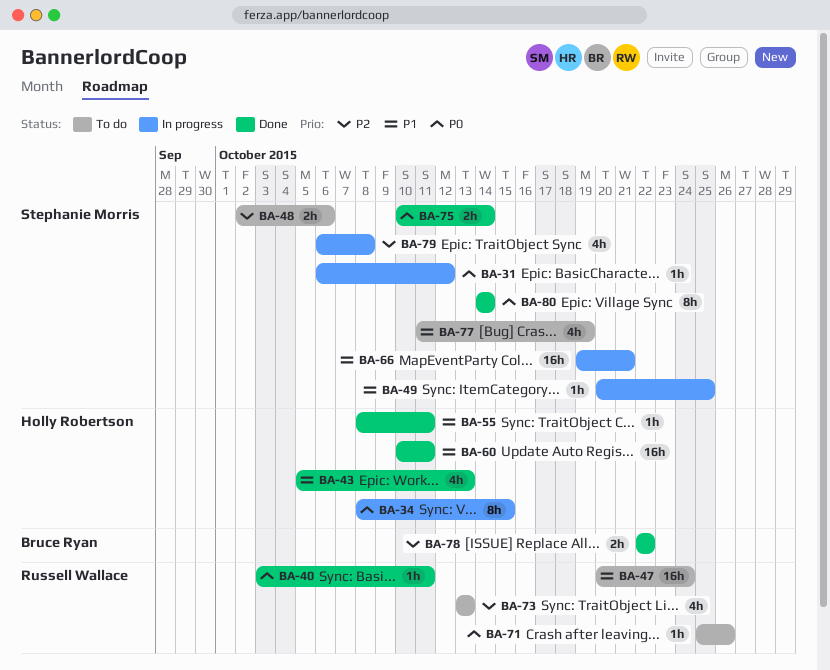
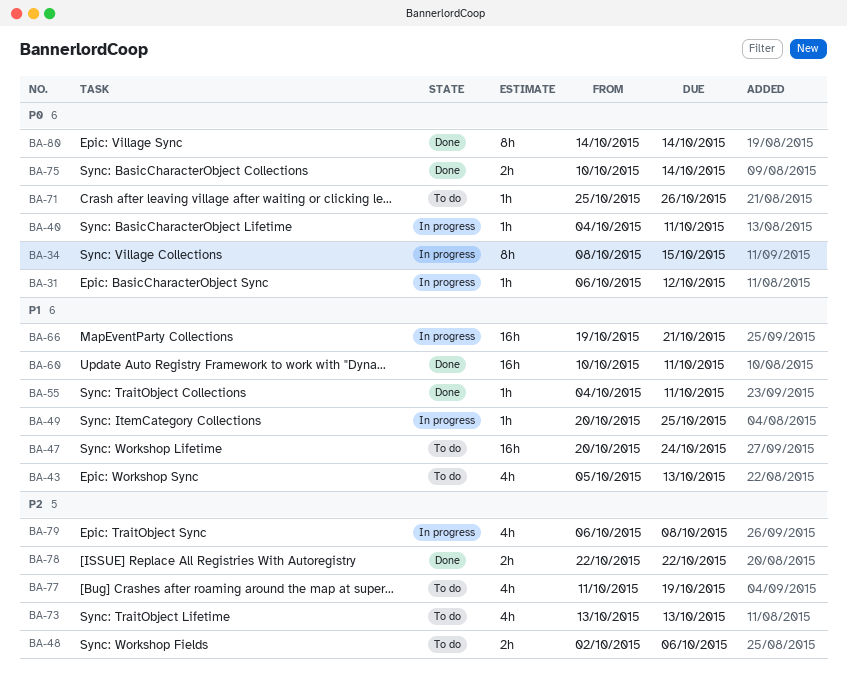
BA-40, status: Done -> In progress
BA-40, start: Oct 3 -> Oct 4
BA-43, status: Done -> To do
BA-55, start: Oct 8 -> Oct 4
BA-77, priority: P1 -> P2

